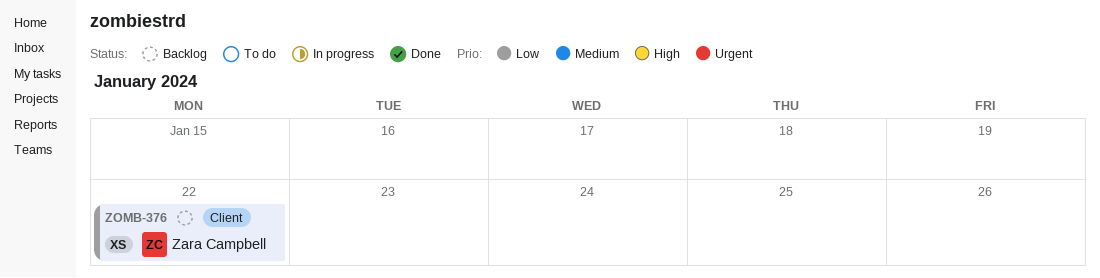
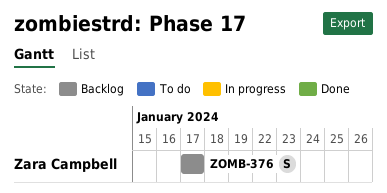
ZOMB-376, estimate: XS -> S
ZOMB-376, due: Jan 22 -> Jan 17

